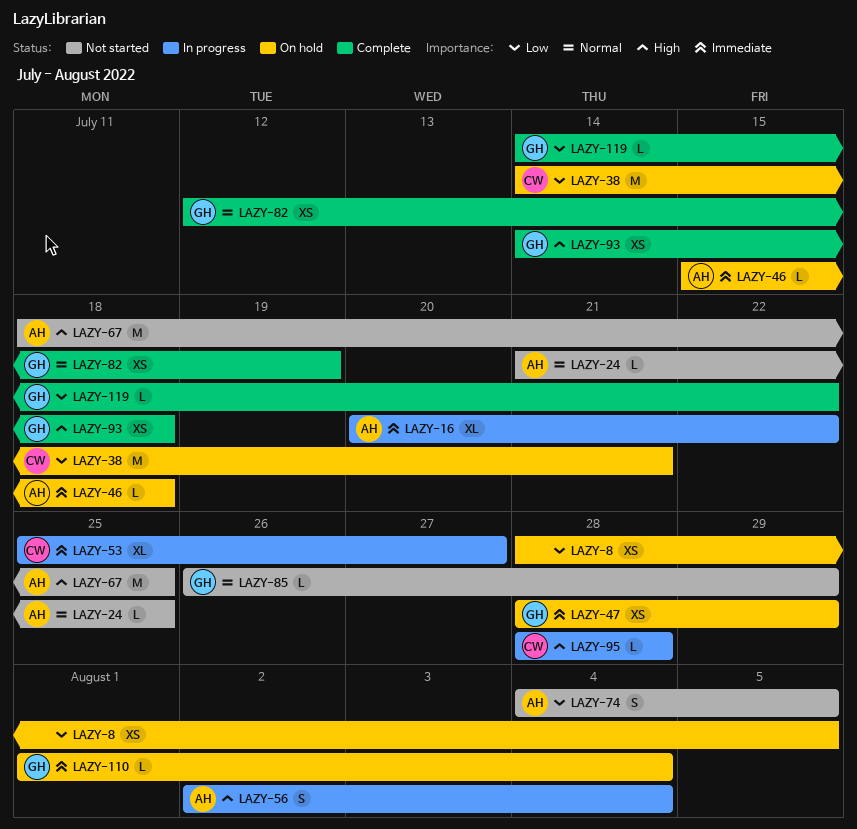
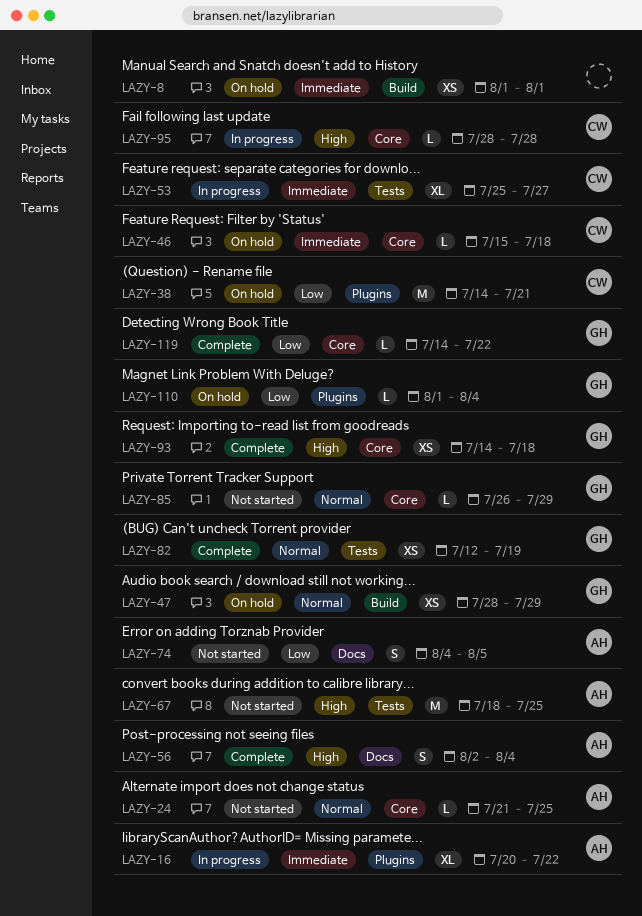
LAZY-8, priority: Low -> Immediate
LAZY-8, start: Jul 28 -> Aug 1
LAZY-8, due: Aug 5 -> Aug 1
LAZY-46, owner: AH -> CW
LAZY-47, priority: Immediate -> Normal
LAZY-56, status: In progress -> Complete
LAZY-110, priority: Immediate -> Low

